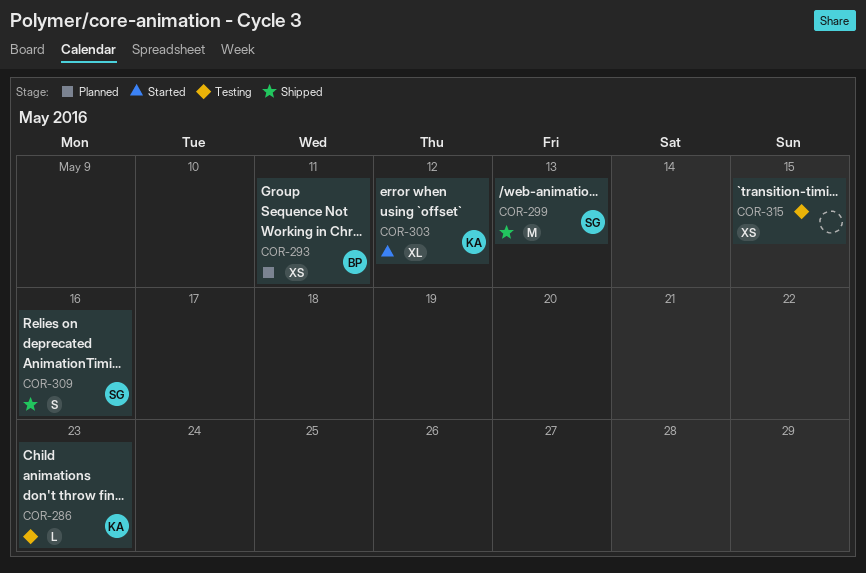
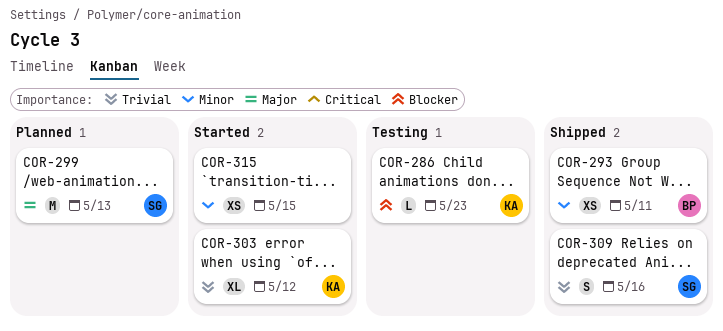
COR-293, status: Planned -> Shipped
COR-299, status: Shipped -> Planned
COR-315, status: Testing -> Started

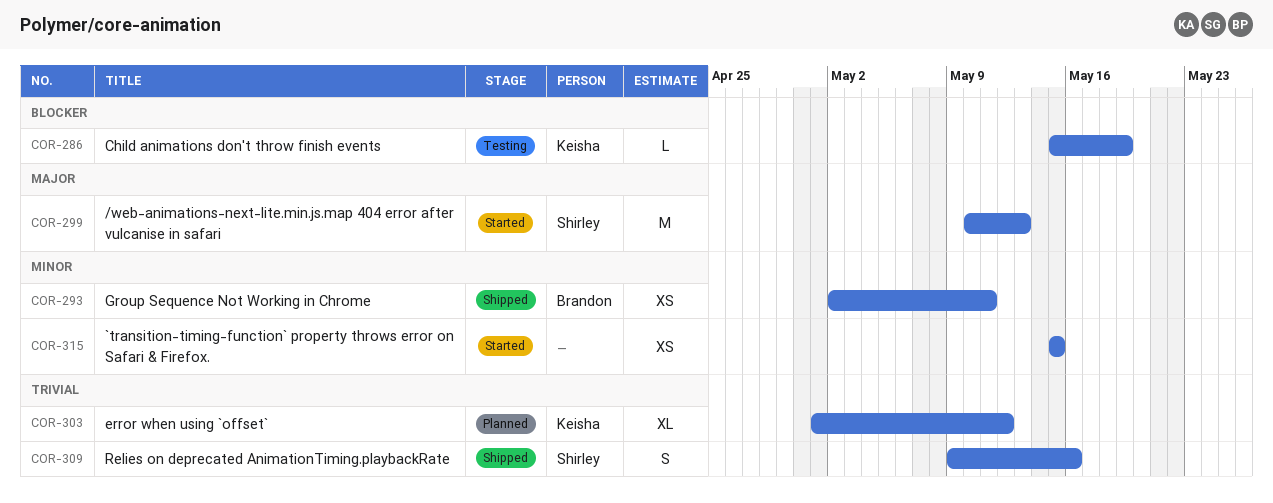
COR-286, due: May 23 -> May 19
COR-299, status: Planned -> Started
COR-303, status: Started -> Planned

